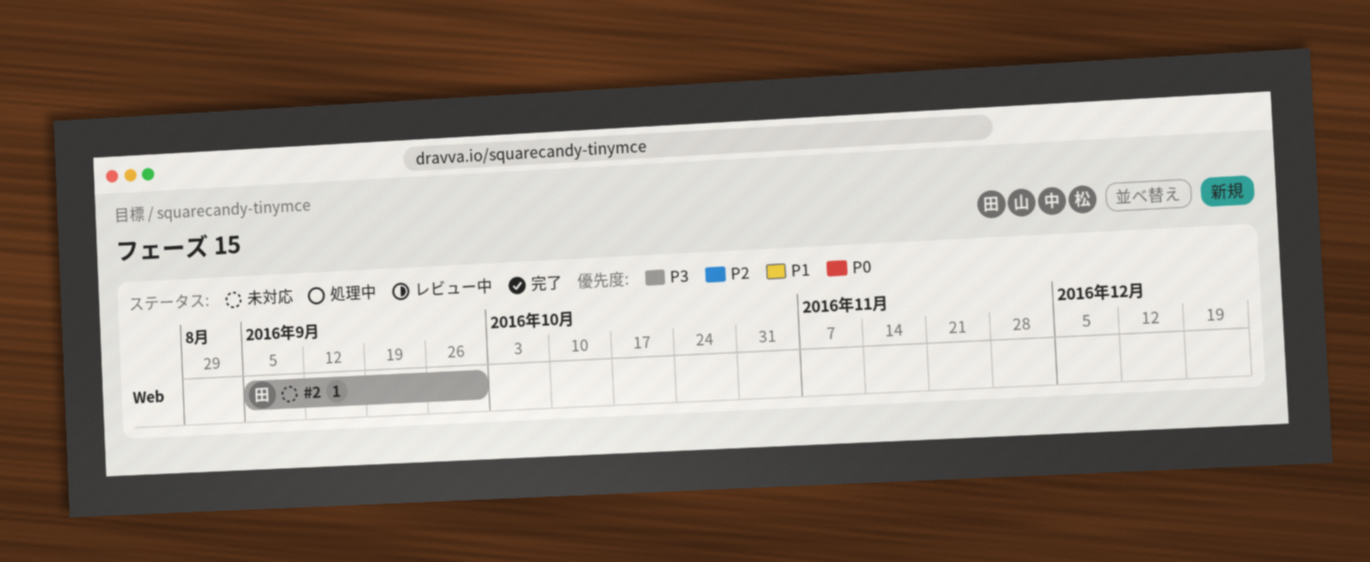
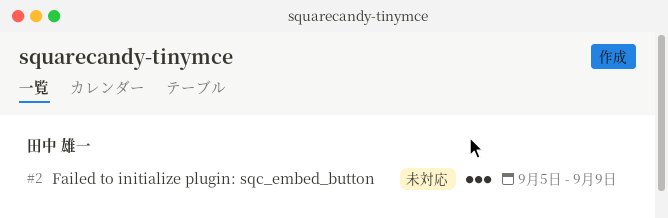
#2, estimate: 1 -> 3
#2, due: Sep 30 -> Sep 9

